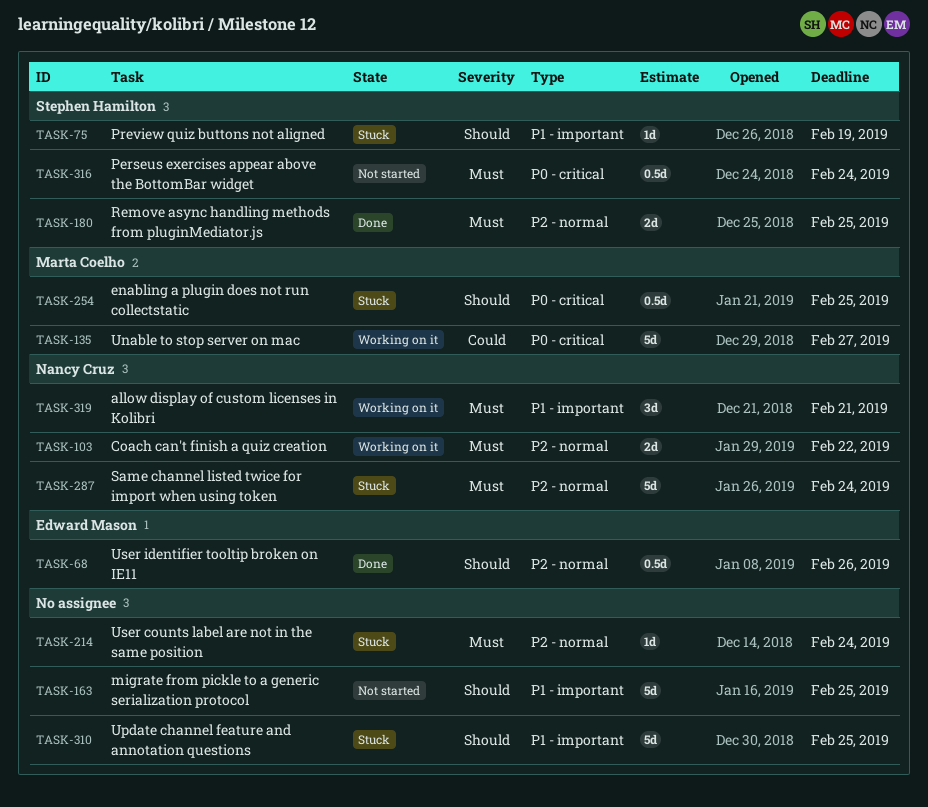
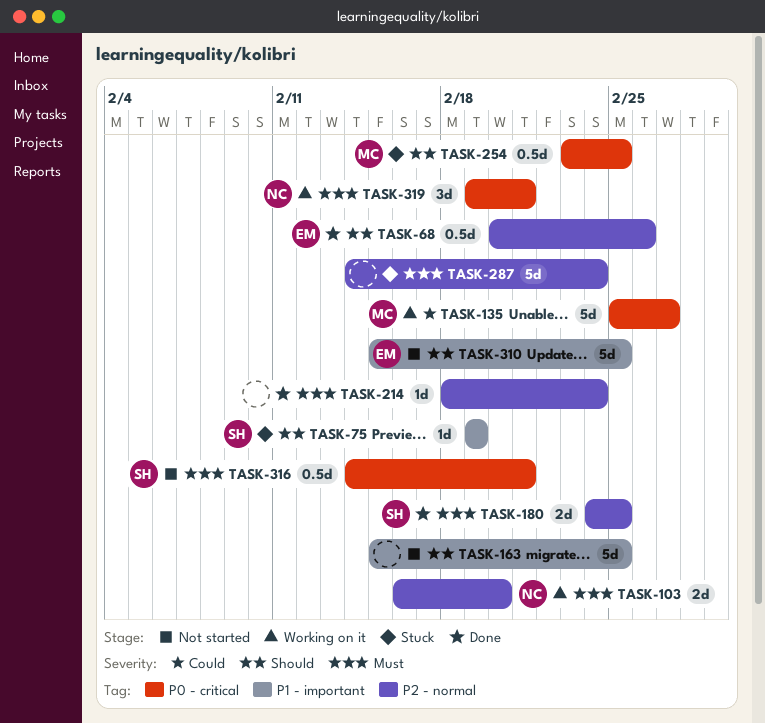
TASK-103, due: Feb 22 -> Feb 20
TASK-214, status: Stuck -> Done
TASK-287, owner: Nancy Cruz -> none
TASK-310, status: Stuck -> Not started
TASK-310, owner: none -> Edward Mason
TASK-316, due: Feb 24 -> Feb 21
TASK-319, label: P1 - important -> P0 - critical

